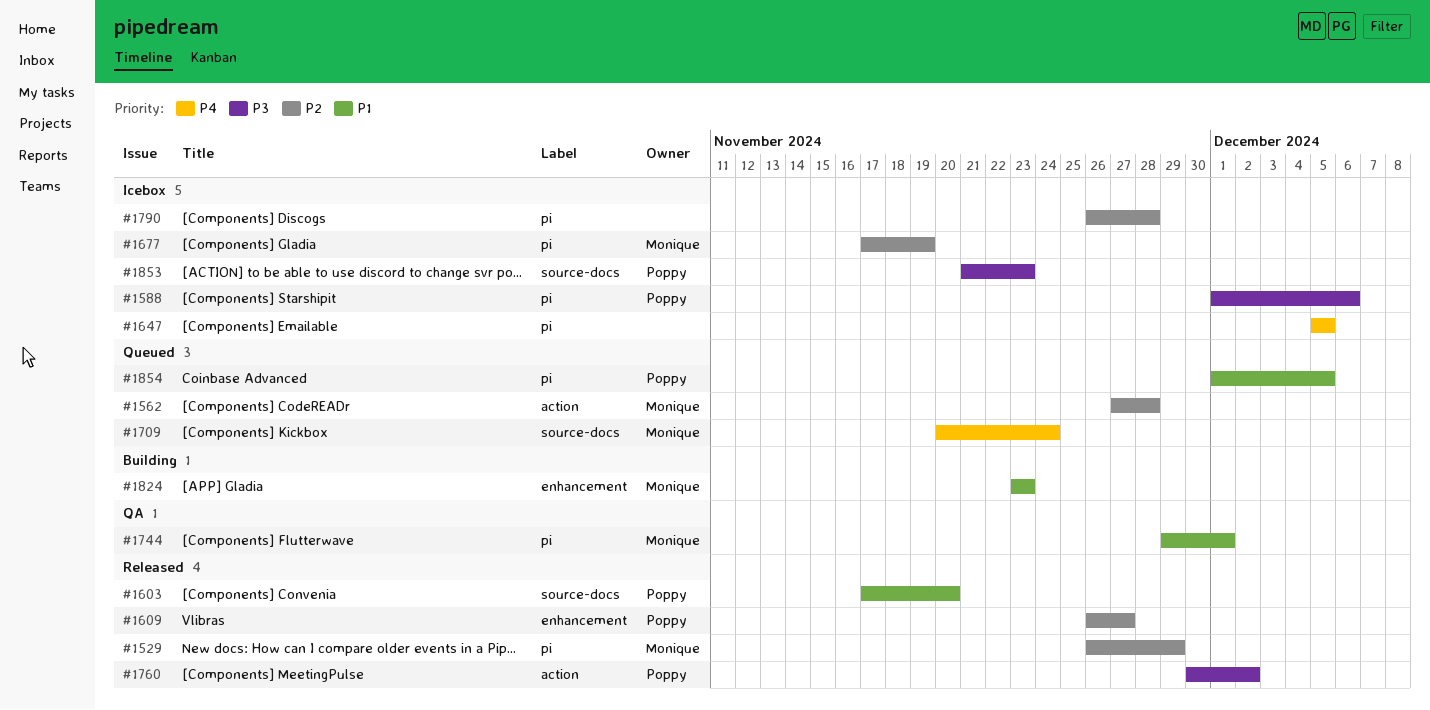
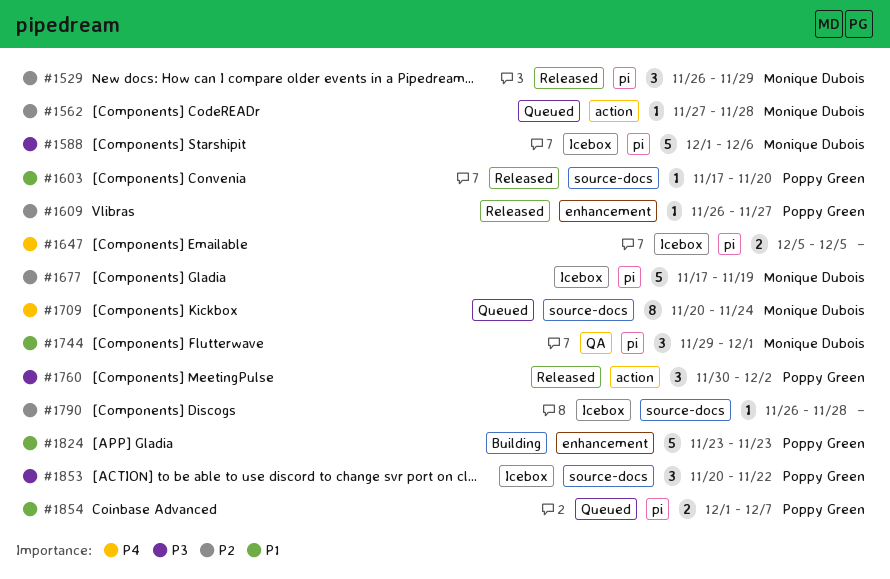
#1588, owner: Poppy Green -> Monique Dubois
#1790, label: pi -> source-docs
#1824, owner: Monique Dubois -> Poppy Green
#1853, start: Nov 21 -> Nov 20
#1853, due: Nov 23 -> Nov 22
#1854, due: Dec 5 -> Dec 7

